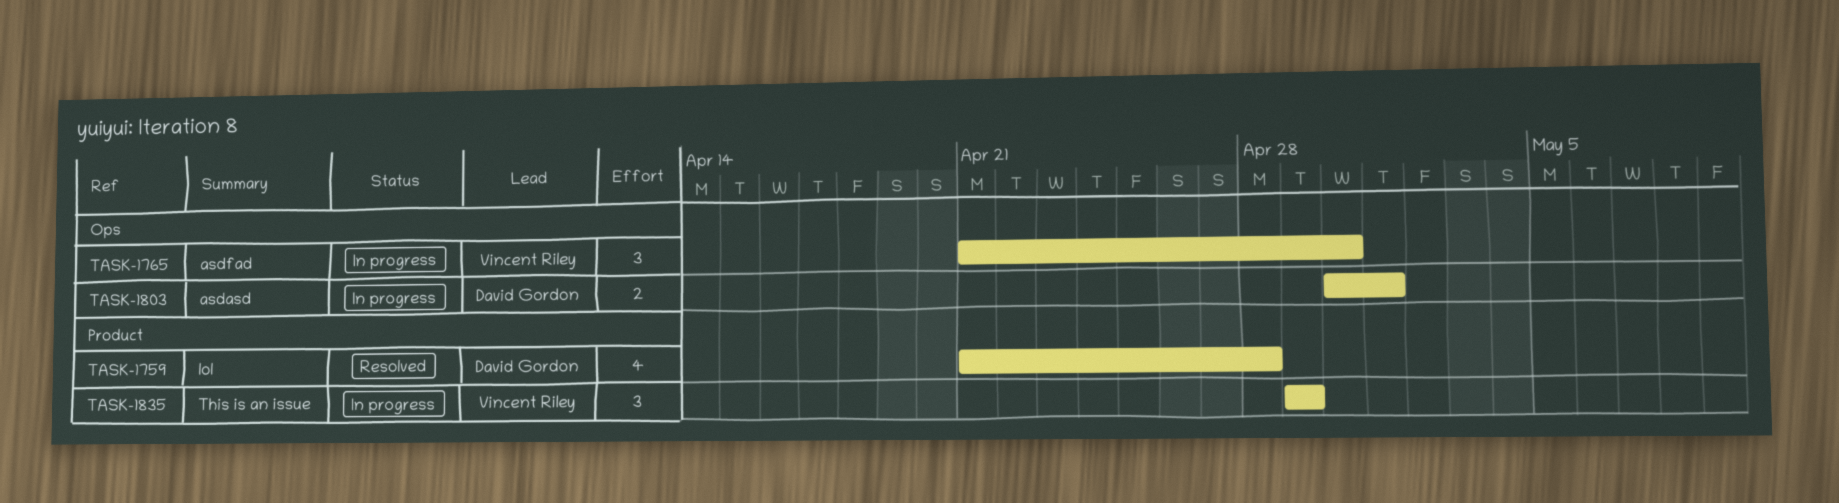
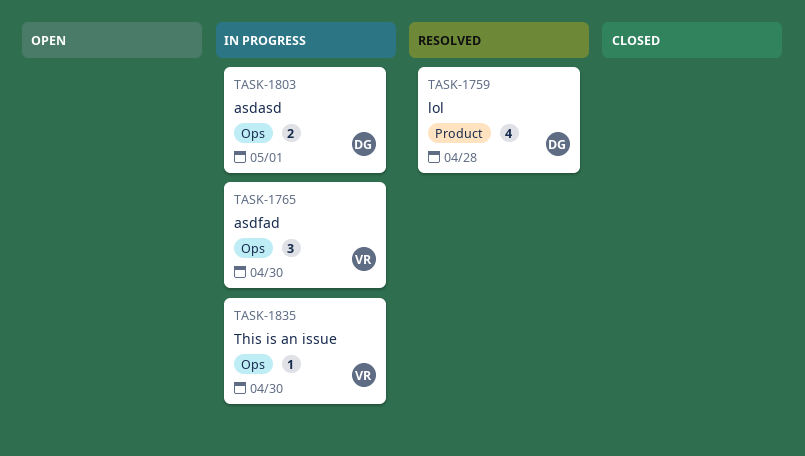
TASK-1835, label: Product -> Ops
TASK-1835, estimate: 3 -> 1
TASK-1835, due: Apr 29 -> Apr 30

